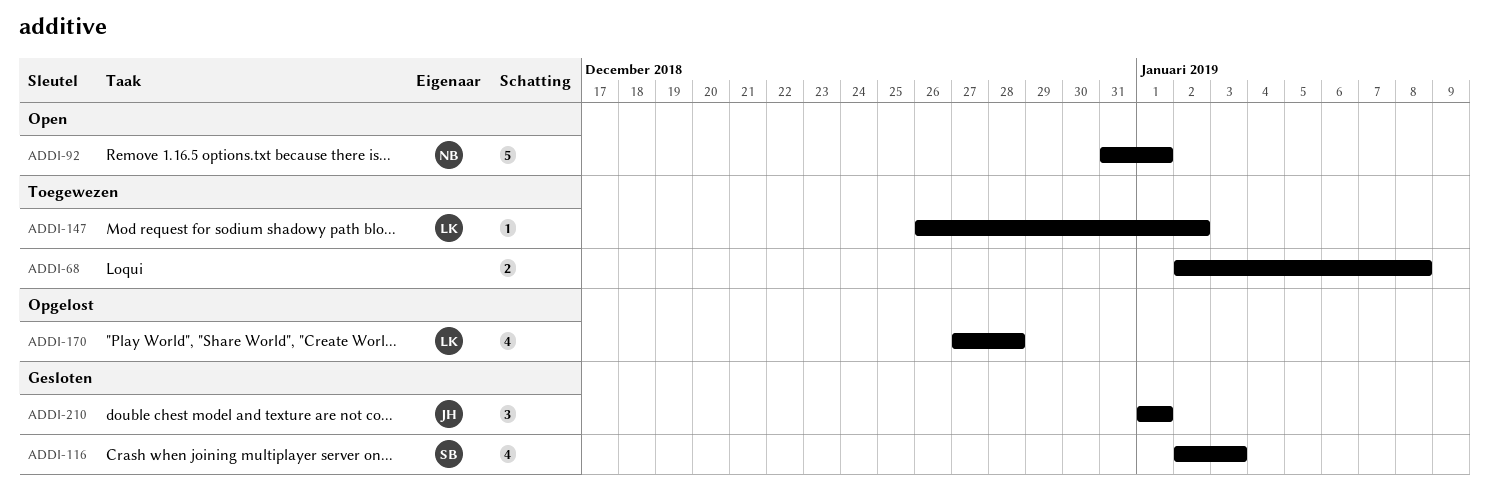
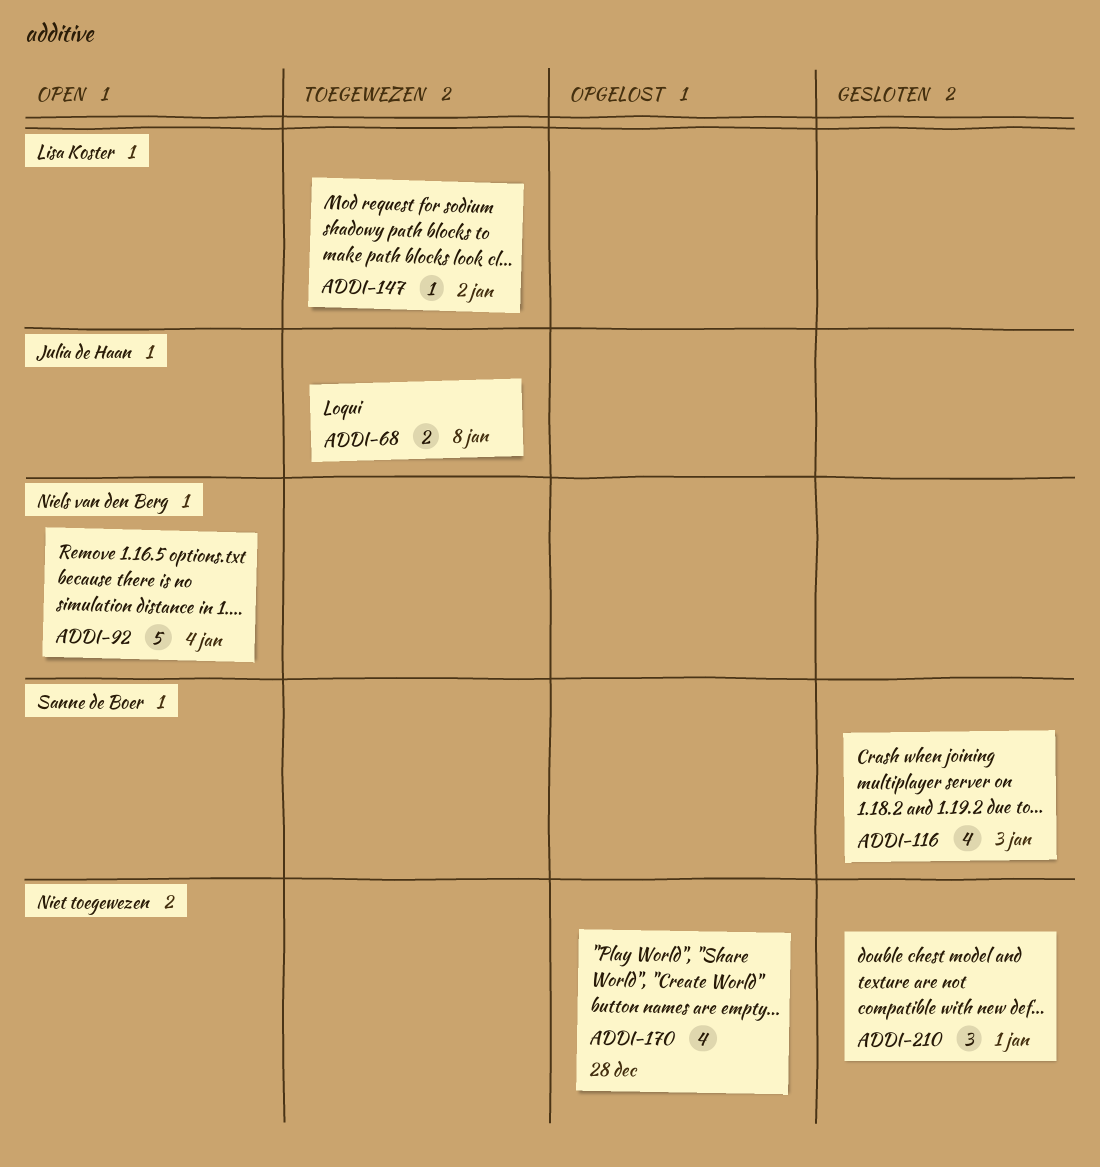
ADDI-68, owner: none -> Julia de Haan
ADDI-92, due: Jan 1 -> Jan 4
ADDI-170, owner: Lisa Koster -> none
ADDI-210, owner: Julia de Haan -> none

